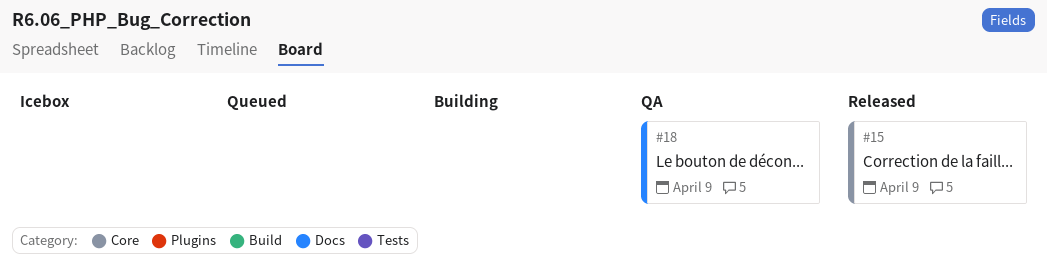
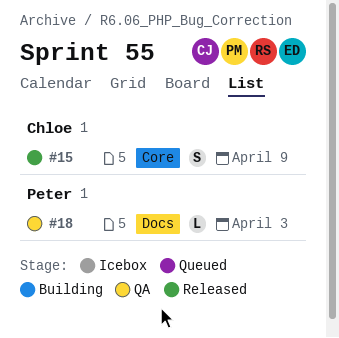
#18, due: Apr 9 -> Apr 3

